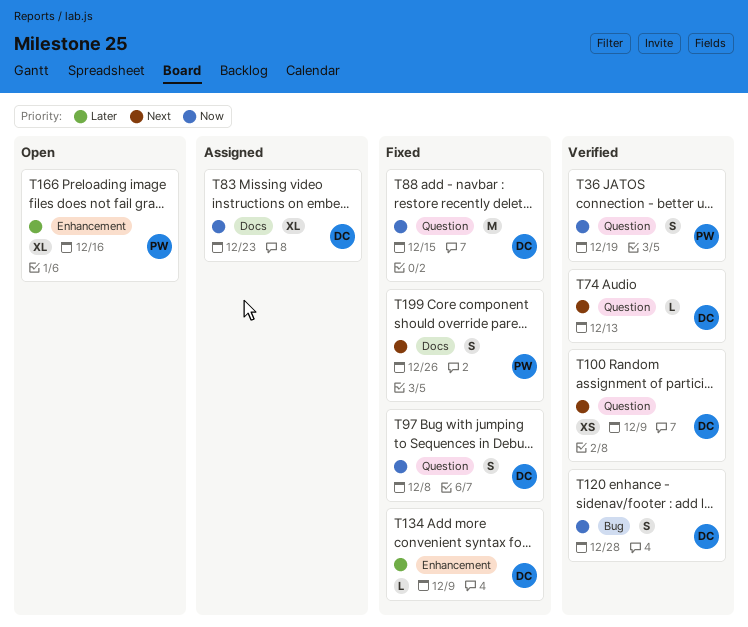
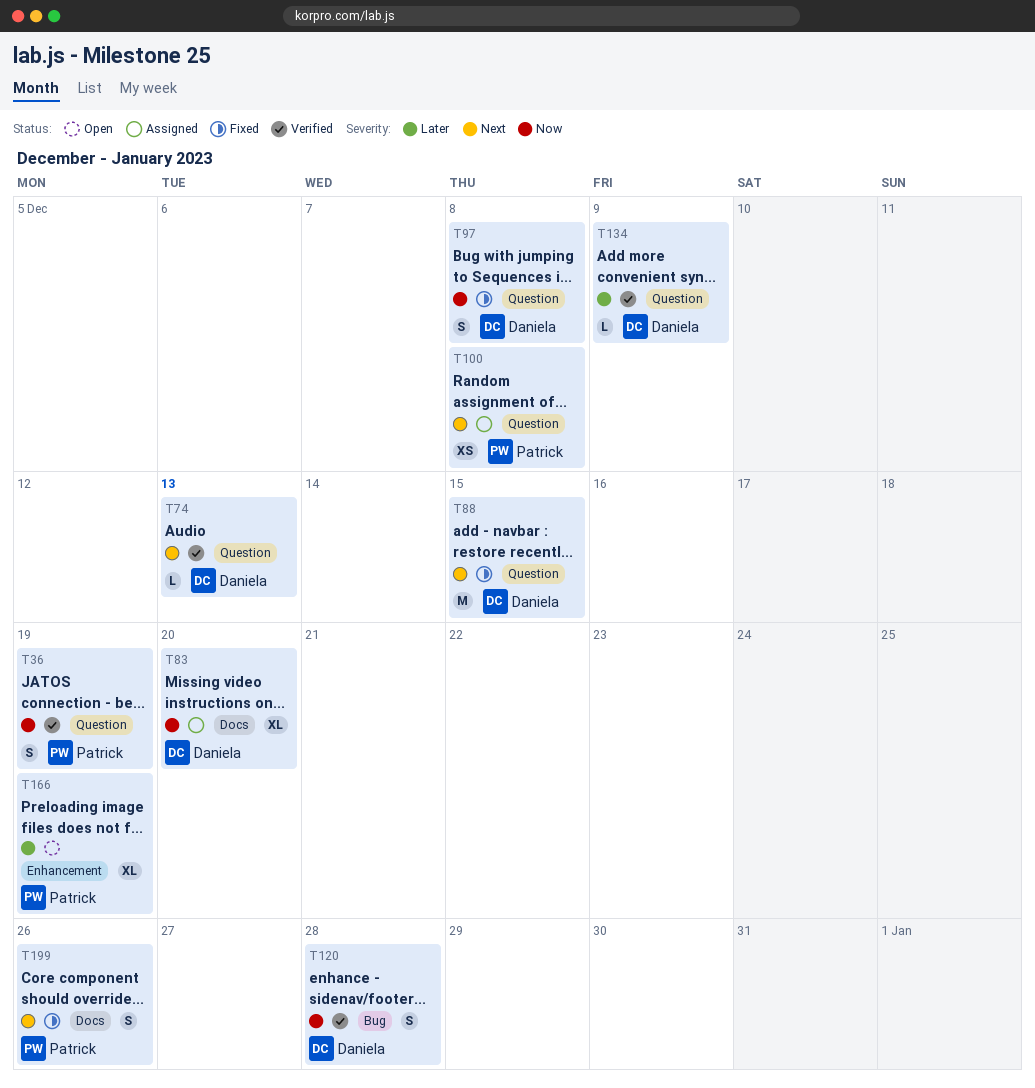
T83, due: Dec 23 -> Dec 20
T88, priority: Now -> Next
T100, status: Verified -> Assigned
T100, owner: Daniela -> Patrick
T100, due: Dec 9 -> Dec 8
T134, status: Fixed -> Verified
T134, label: Enhancement -> Question
T166, due: Dec 16 -> Dec 19

